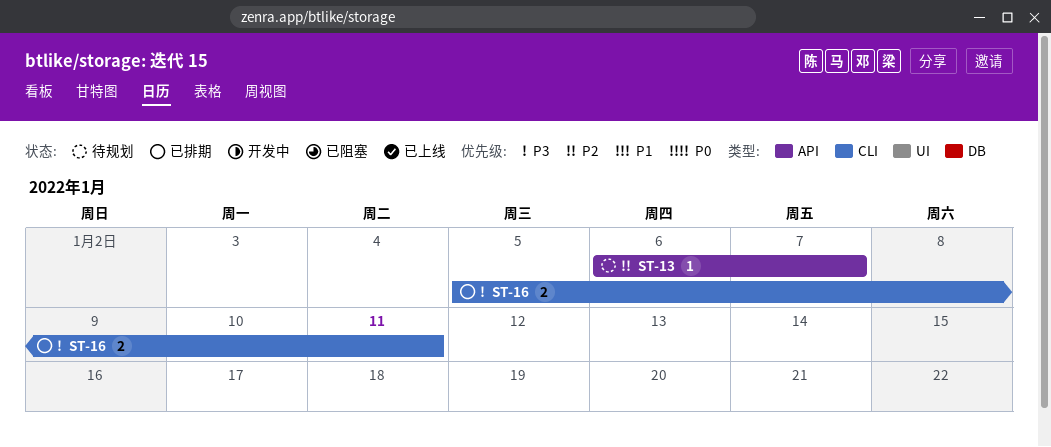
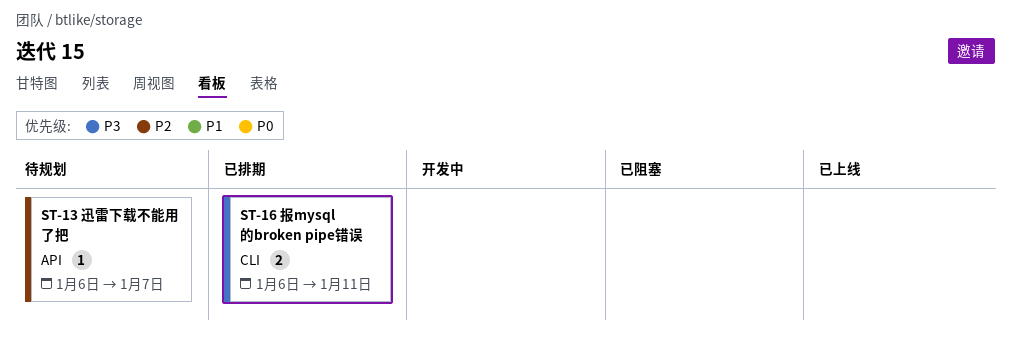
ST-16, start: Jan 5 -> Jan 6

